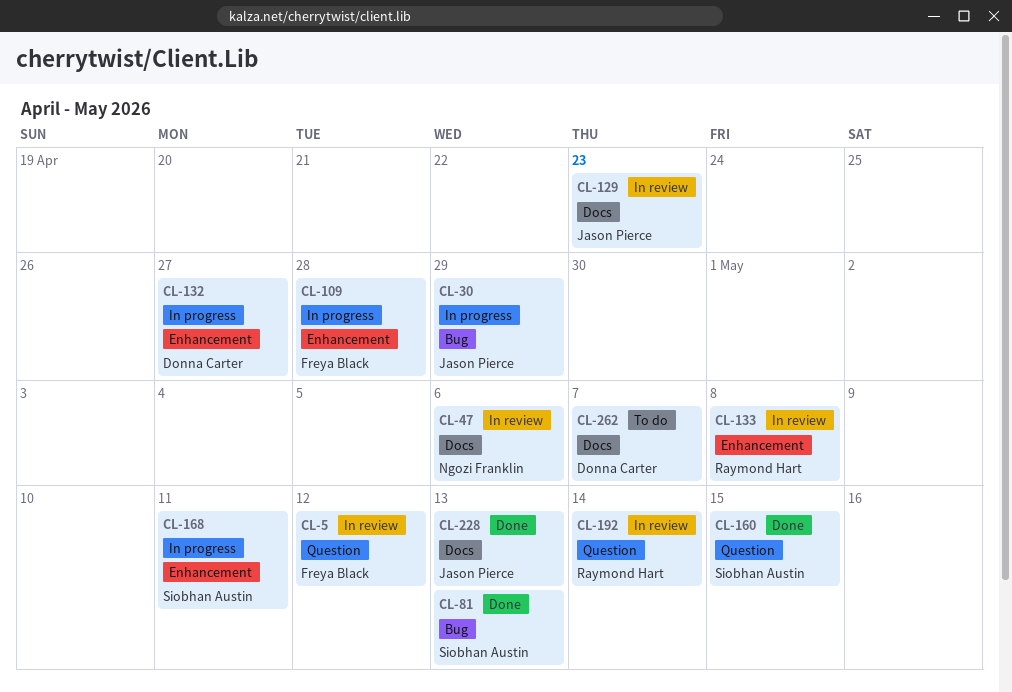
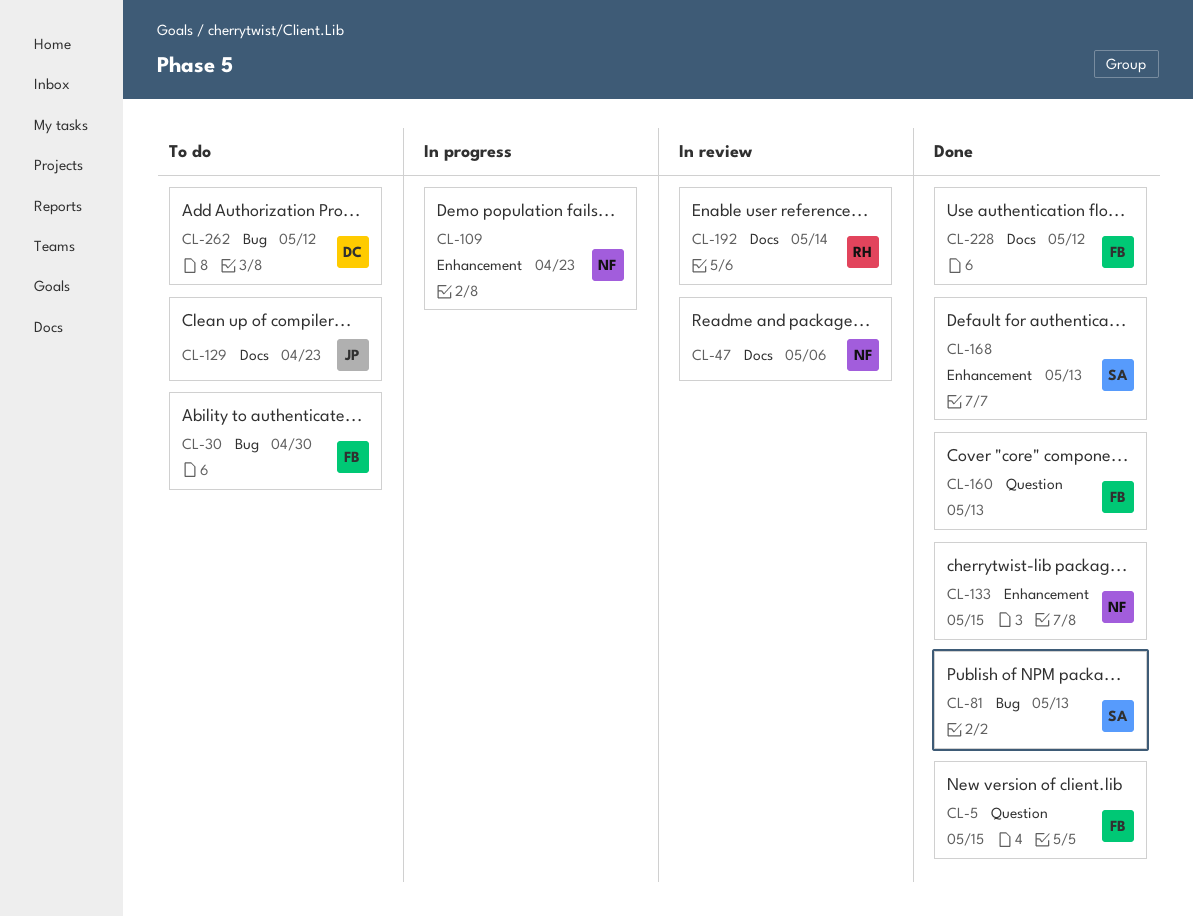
CL-5, status: In review -> Done
CL-5, due: May 12 -> May 15
CL-30, status: In progress -> To do
CL-30, owner: Jason Pierce -> Freya Black
CL-30, due: Apr 29 -> Apr 30
CL-109, owner: Freya Black -> Ngozi Franklin
CL-109, due: Apr 28 -> Apr 23
CL-129, status: In review -> To do
CL-132: present -> none
CL-133, status: In review -> Done
CL-133, owner: Raymond Hart -> Ngozi Franklin
CL-133, due: May 8 -> May 15
CL-160, owner: Siobhan Austin -> Freya Black
CL-160, due: May 15 -> May 13
CL-168, status: In progress -> Done
CL-168, due: May 11 -> May 13
CL-192, label: Question -> Docs
CL-228, owner: Jason Pierce -> Freya Black
CL-228, due: May 13 -> May 12
CL-262, label: Docs -> Bug
CL-262, due: May 7 -> May 12

